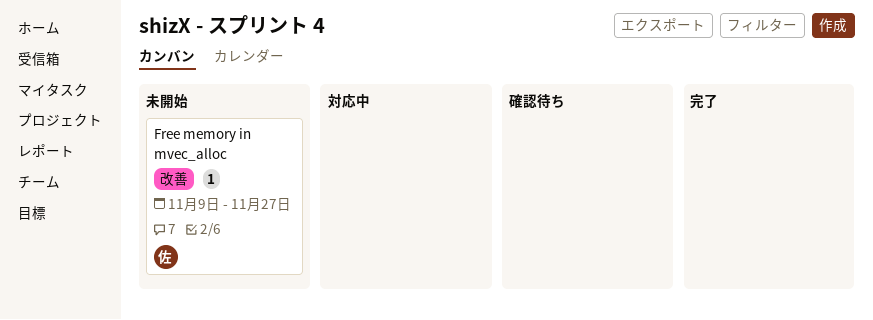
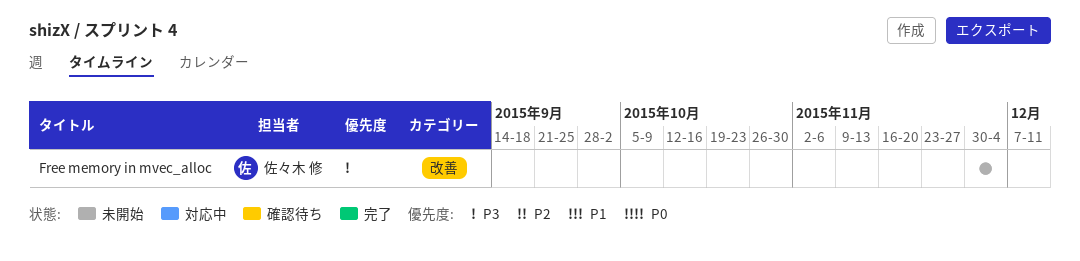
Free memory in mvec_alloc, start: Nov 9 -> Nov 30
Free memory in mvec_alloc, due: Nov 27 -> Dec 4

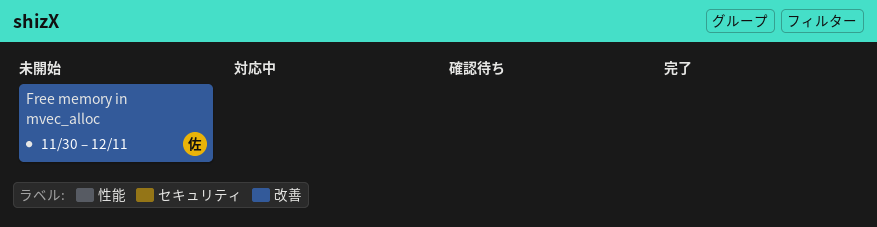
Free memory in mvec_alloc, due: Dec 4 -> Dec 11

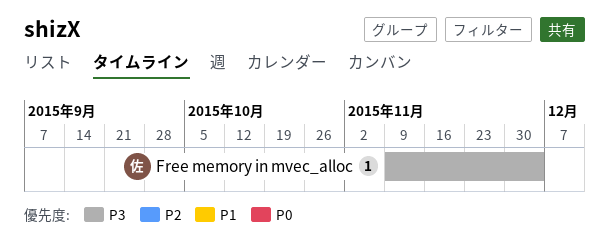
Free memory in mvec_alloc, start: Nov 30 -> Nov 9
Free memory in mvec_alloc, due: Dec 11 -> Dec 4

